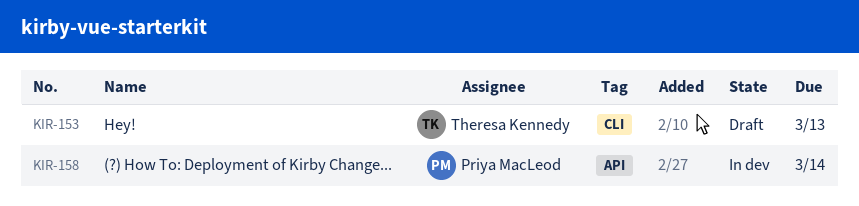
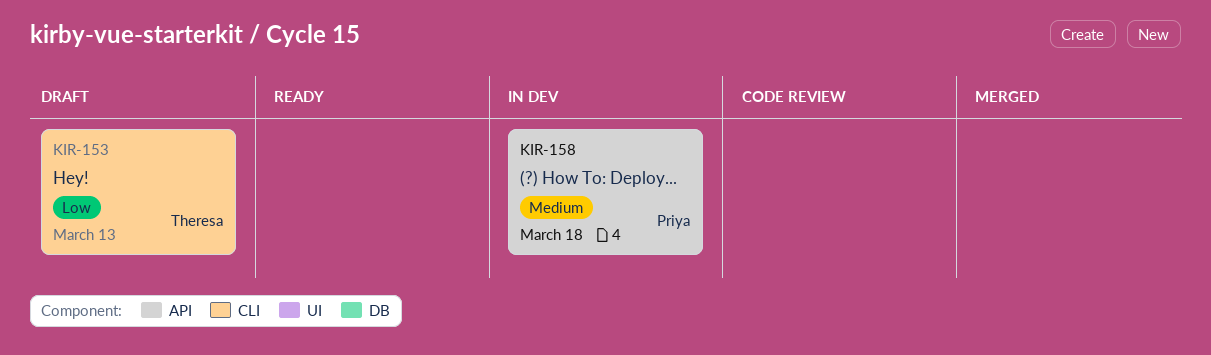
KIR-158, due: Mar 14 -> Mar 18

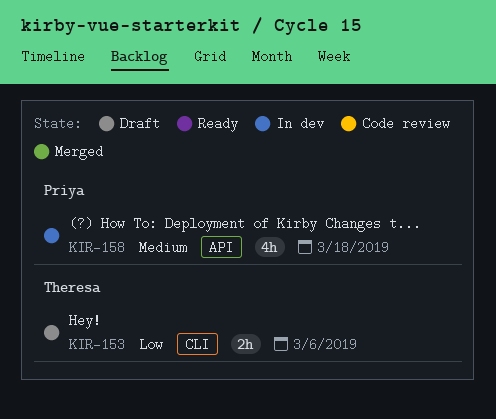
KIR-153, due: Mar 13 -> Mar 6

